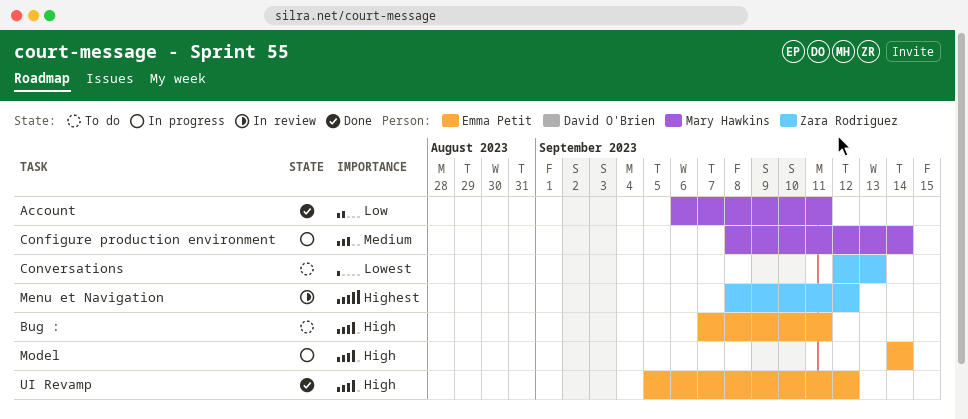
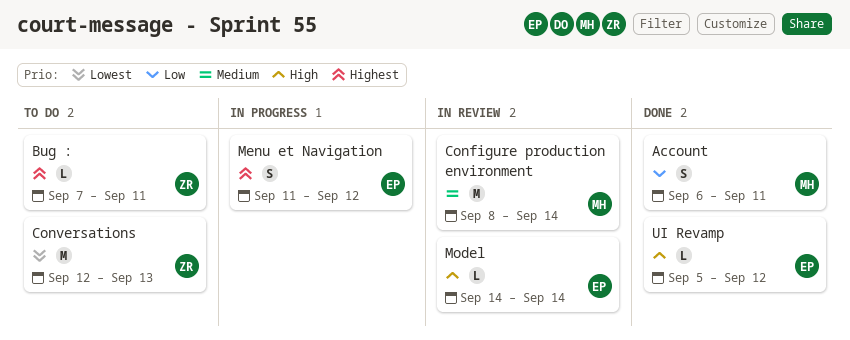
Bug :, owner: Emma Petit -> Zara Rodriguez
Bug :, priority: High -> Highest
Configure production environment, status: In progress -> In review
Menu et Navigation, status: In review -> In progress
Menu et Navigation, owner: Zara Rodriguez -> Emma Petit
Menu et Navigation, start: Sep 8 -> Sep 11
Model, status: In progress -> In review

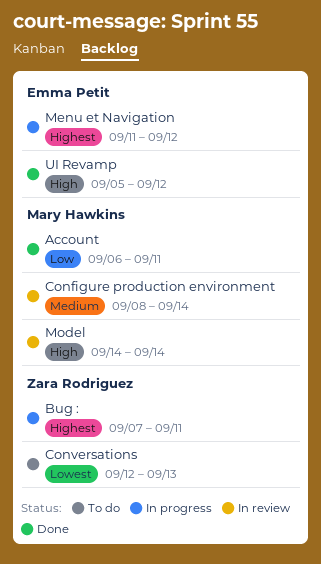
Bug :, status: To do -> In progress
Model, owner: Emma Petit -> Mary Hawkins

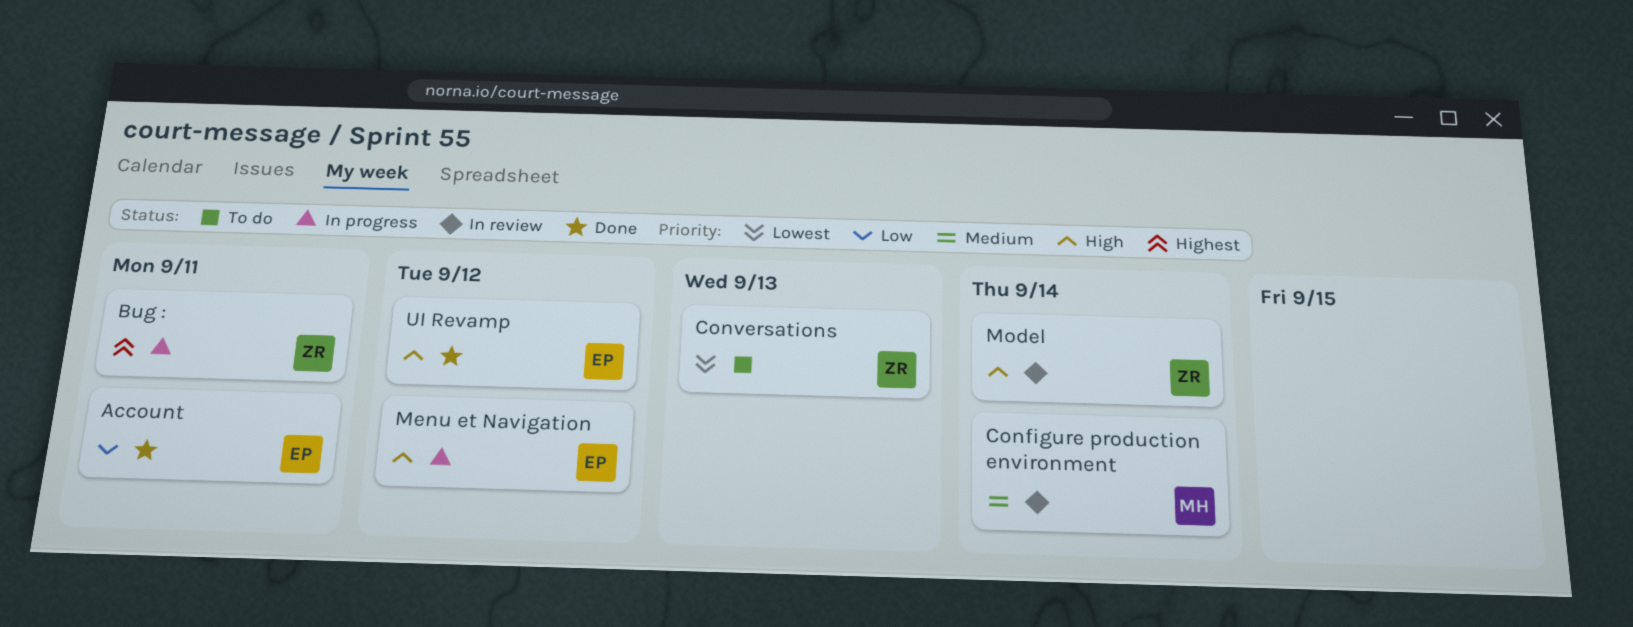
Account, owner: Mary Hawkins -> Emma Petit
Menu et Navigation, priority: Highest -> High
Model, owner: Mary Hawkins -> Zara Rodriguez

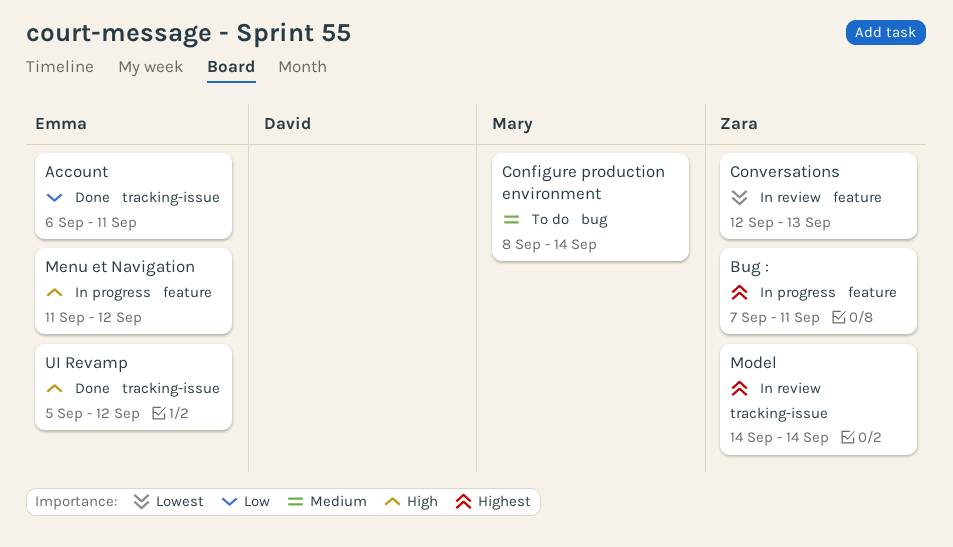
Configure production environment, status: In review -> To do
Conversations, status: To do -> In review
Model, priority: High -> Highest

